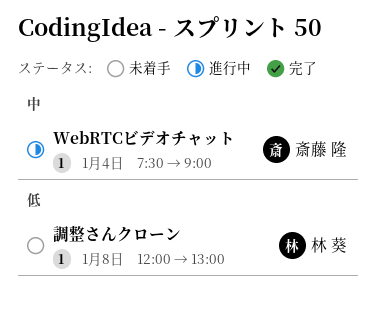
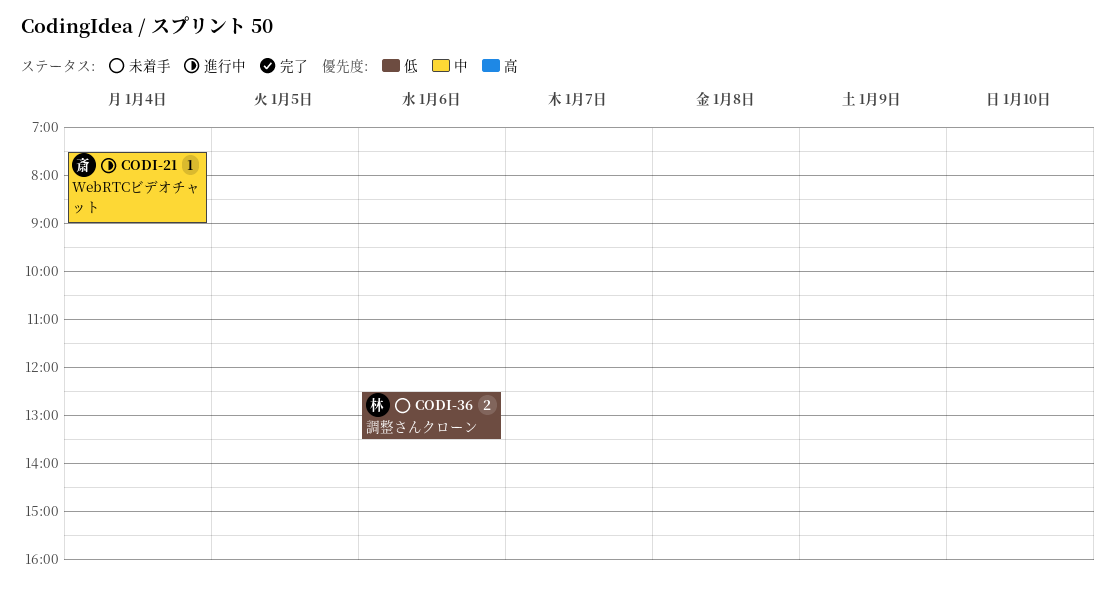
調整さんクローン, estimate: 1 -> 2
調整さんクローン, day: Jan 8 -> Jan 6
調整さんクローン, begins: 12:00 -> 12:30
調整さんクローン, ends: 13:00 -> 13:30

